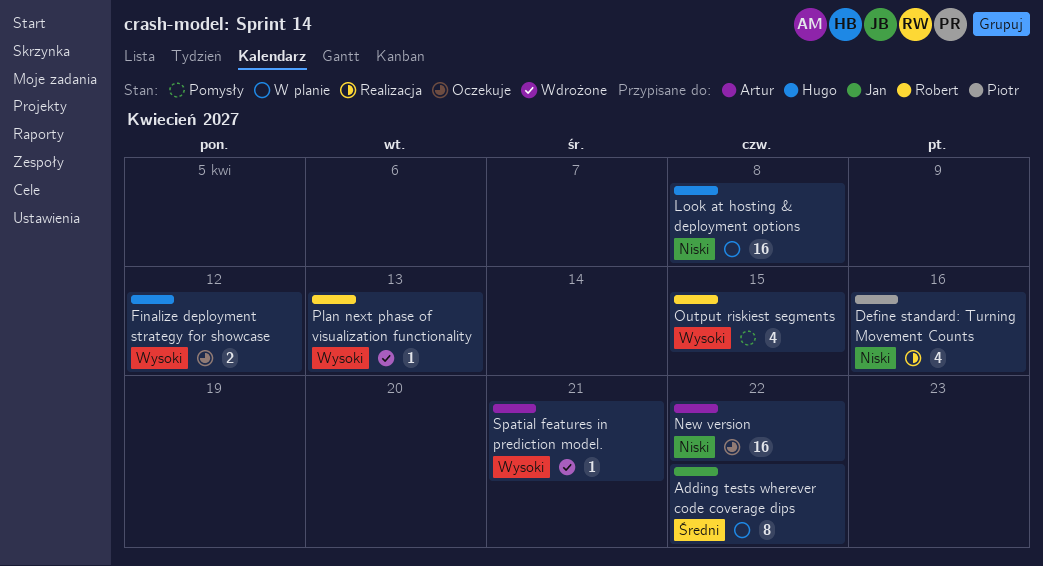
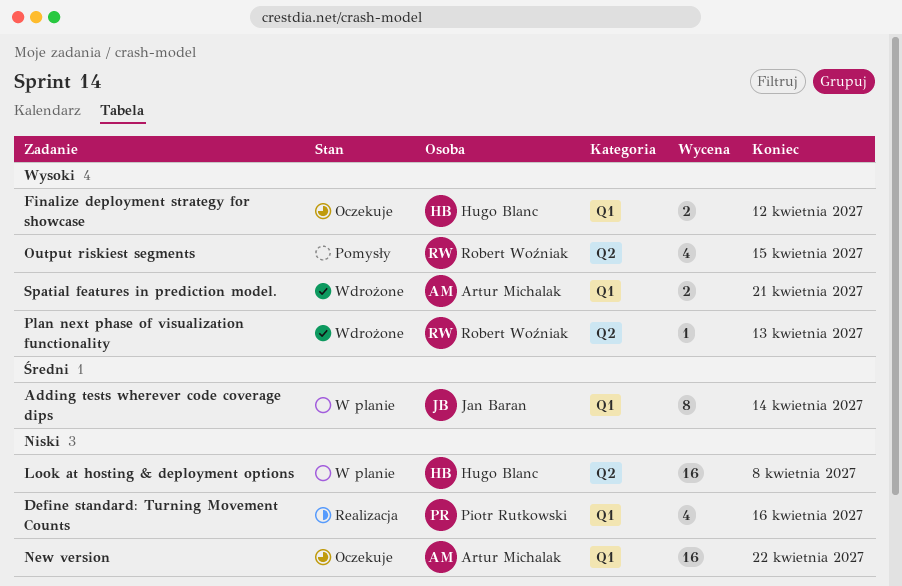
Adding tests wherever code coverage dips, due: Apr 22 -> Apr 14
Spatial features in prediction model., estimate: 1 -> 2

